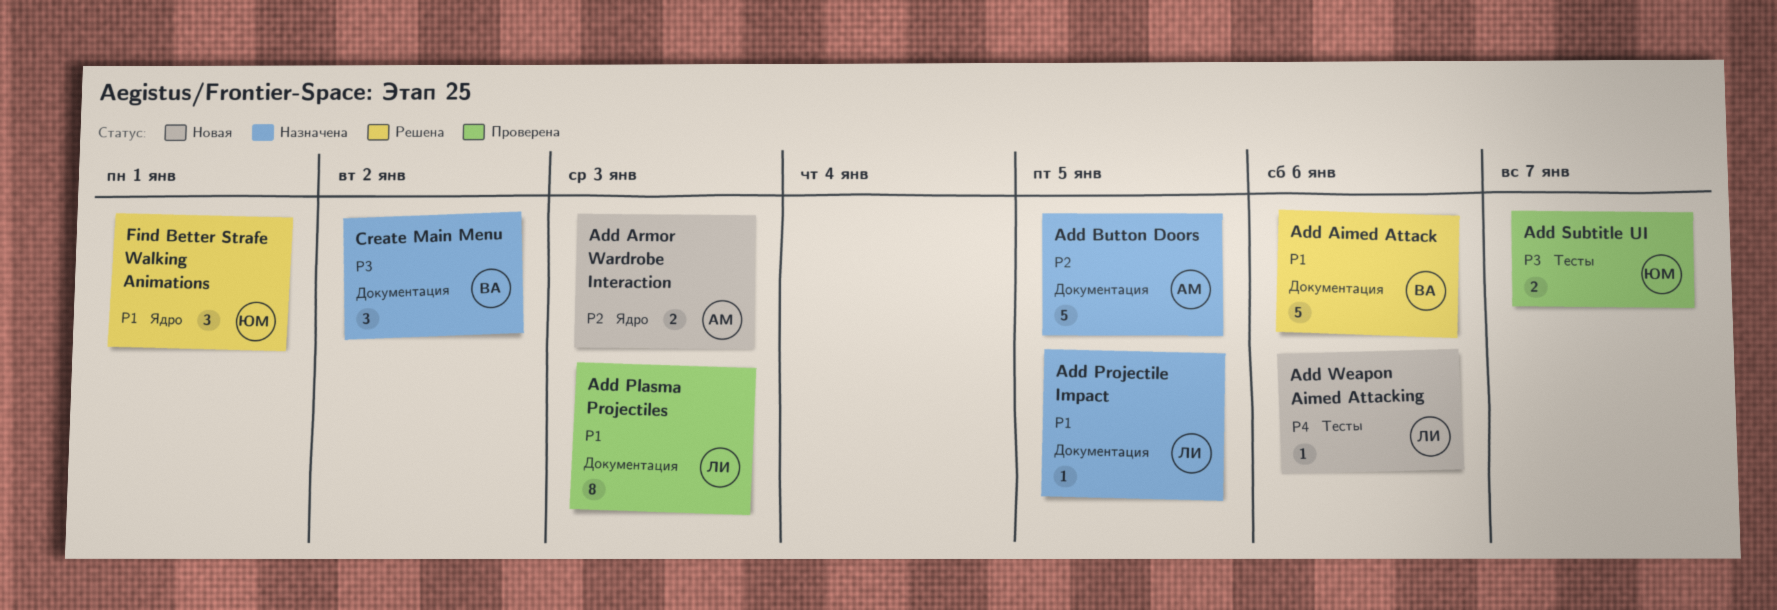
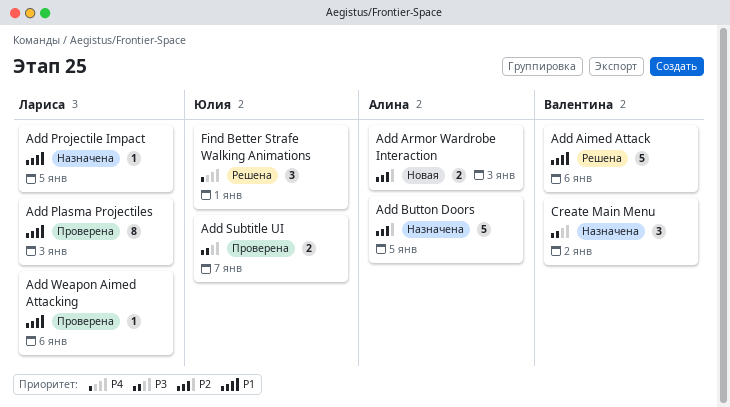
Add Weapon Aimed Attacking, status: Новая -> Проверена
Add Weapon Aimed Attacking, priority: P4 -> P1
Find Better Strafe Walking Animations, priority: P1 -> P4

